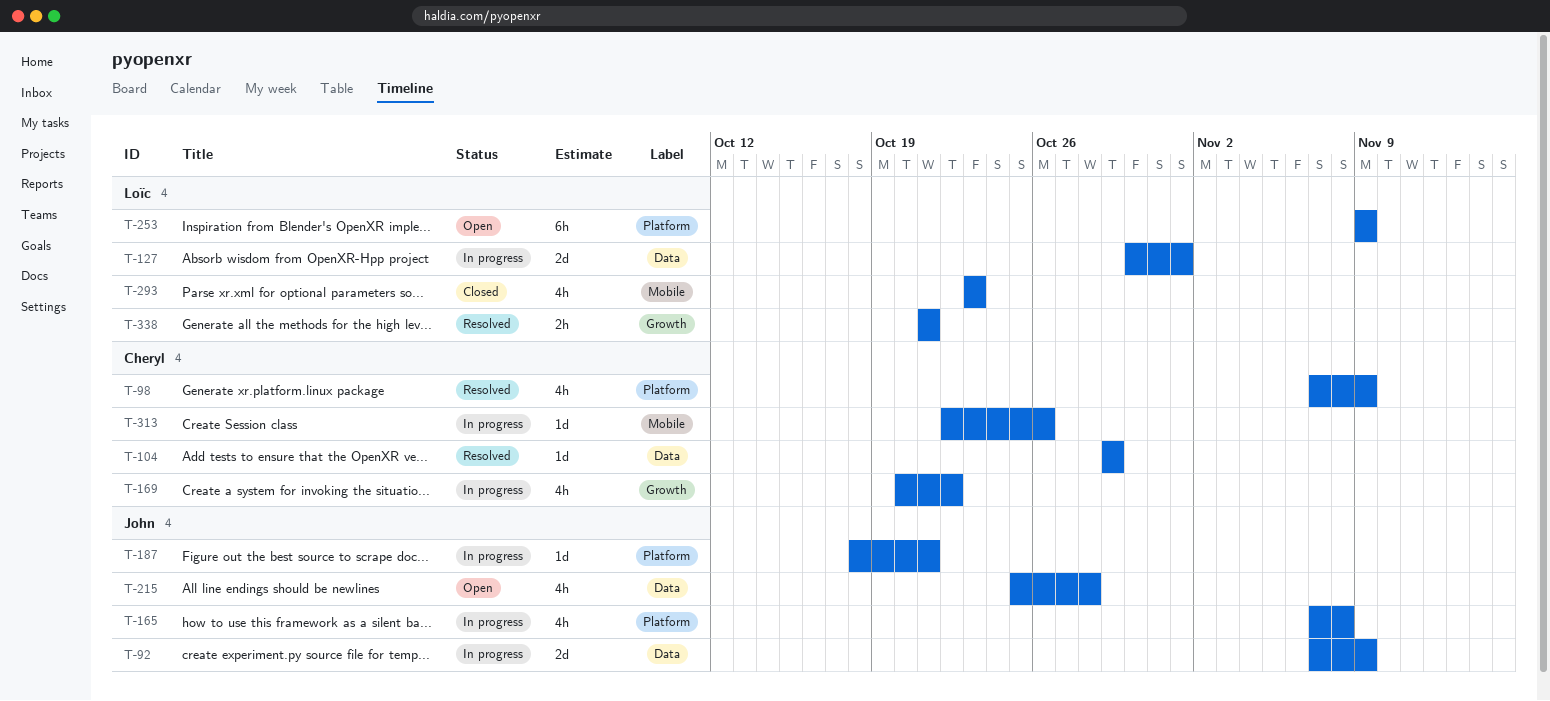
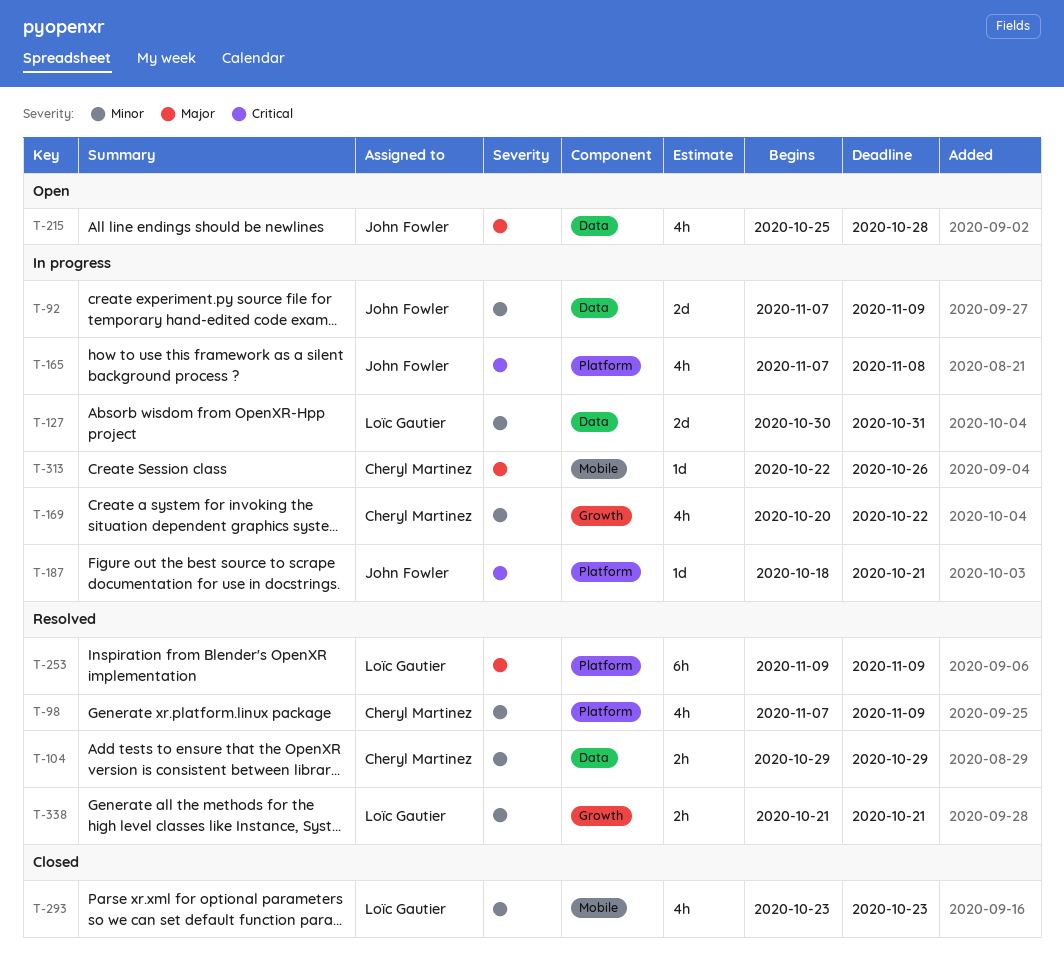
T-104, estimate: 1d -> 2h
T-127, due: Nov 1 -> Oct 31
T-253, status: Open -> Resolved

